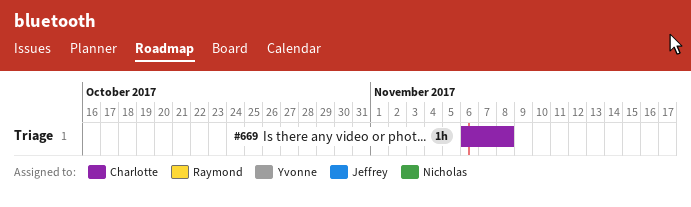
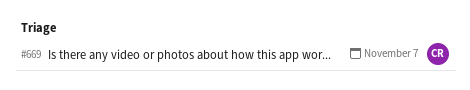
#669, due: Nov 8 -> Nov 7

